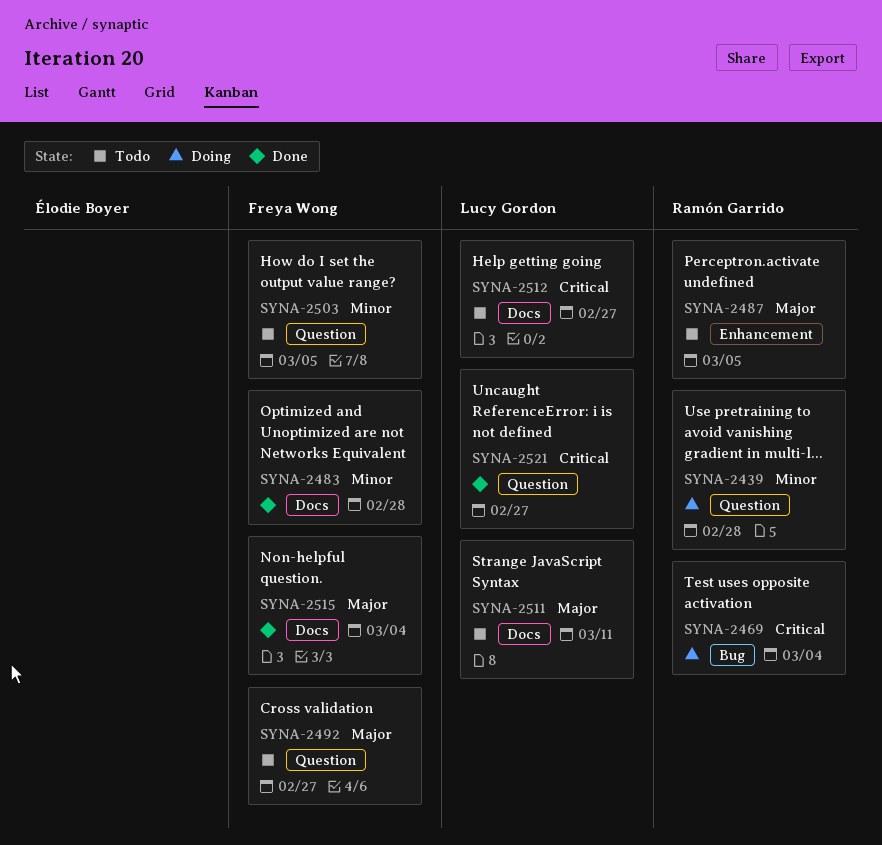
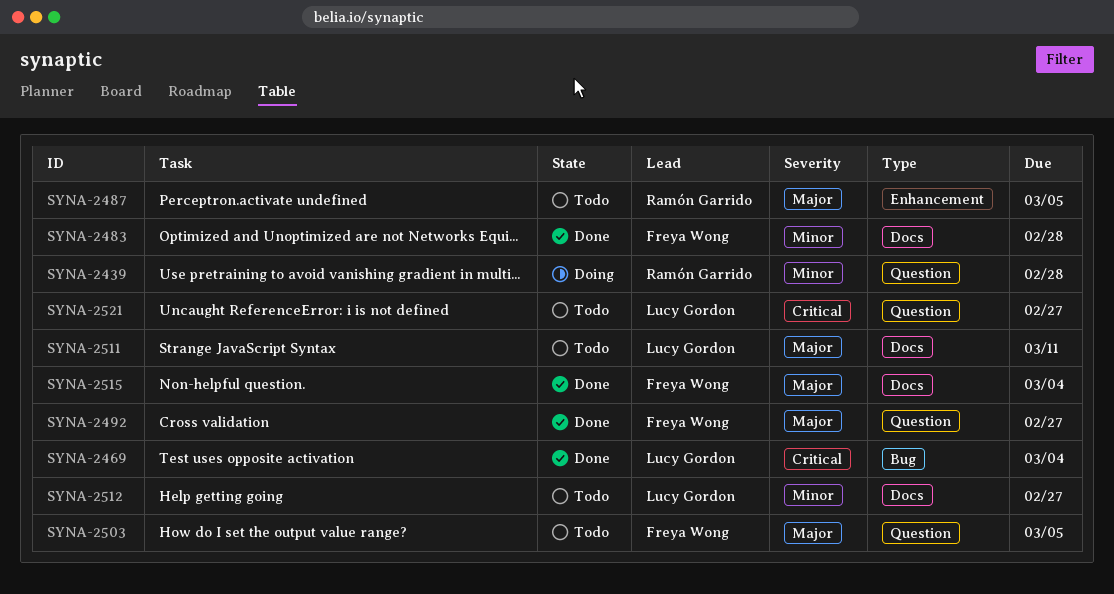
SYNA-2469, status: Doing -> Done
SYNA-2469, owner: Ramón Garrido -> Lucy Gordon
SYNA-2492, status: Todo -> Done
SYNA-2503, priority: Minor -> Major
SYNA-2512, priority: Critical -> Minor
SYNA-2521, status: Done -> Todo

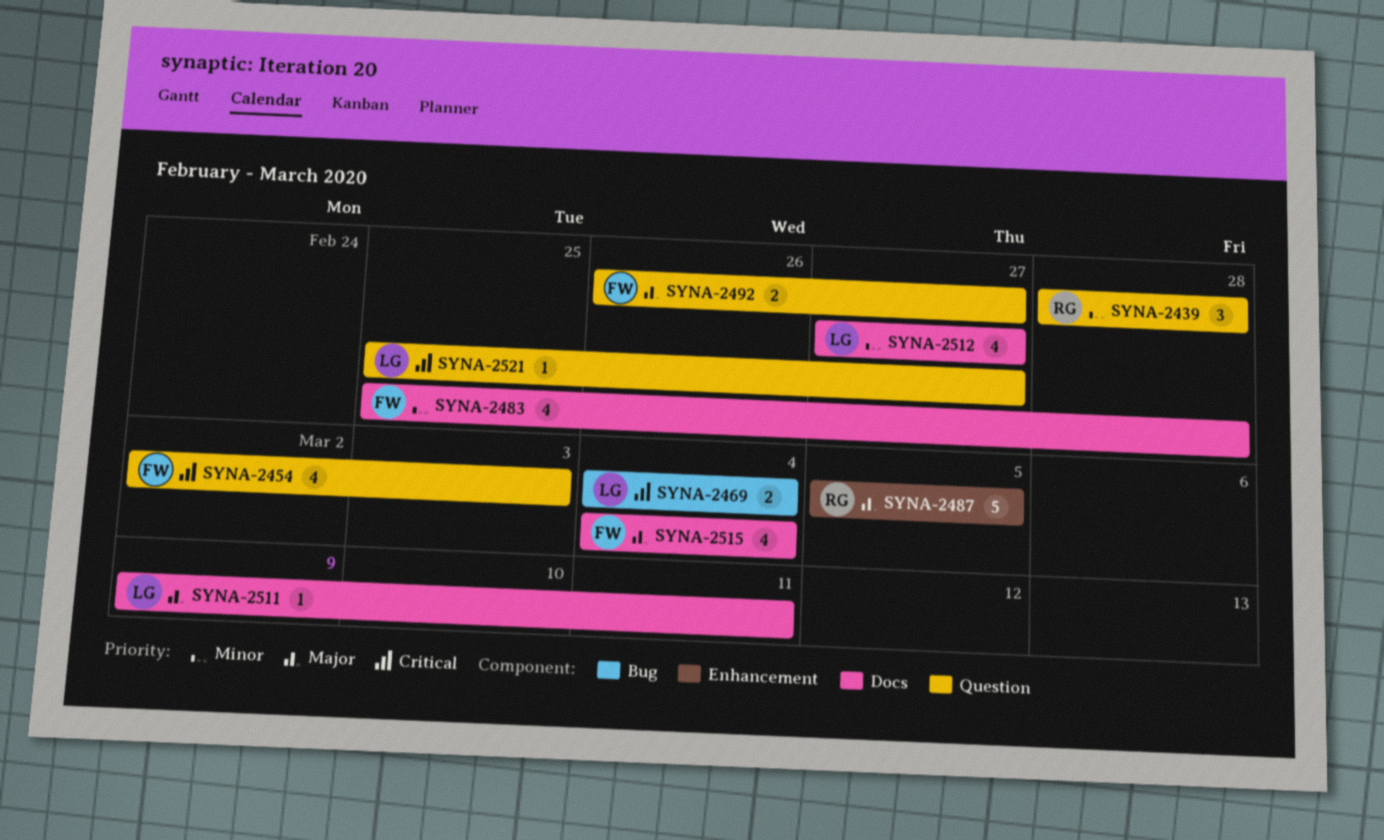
SYNA-2454: none -> present
SYNA-2503: present -> none

